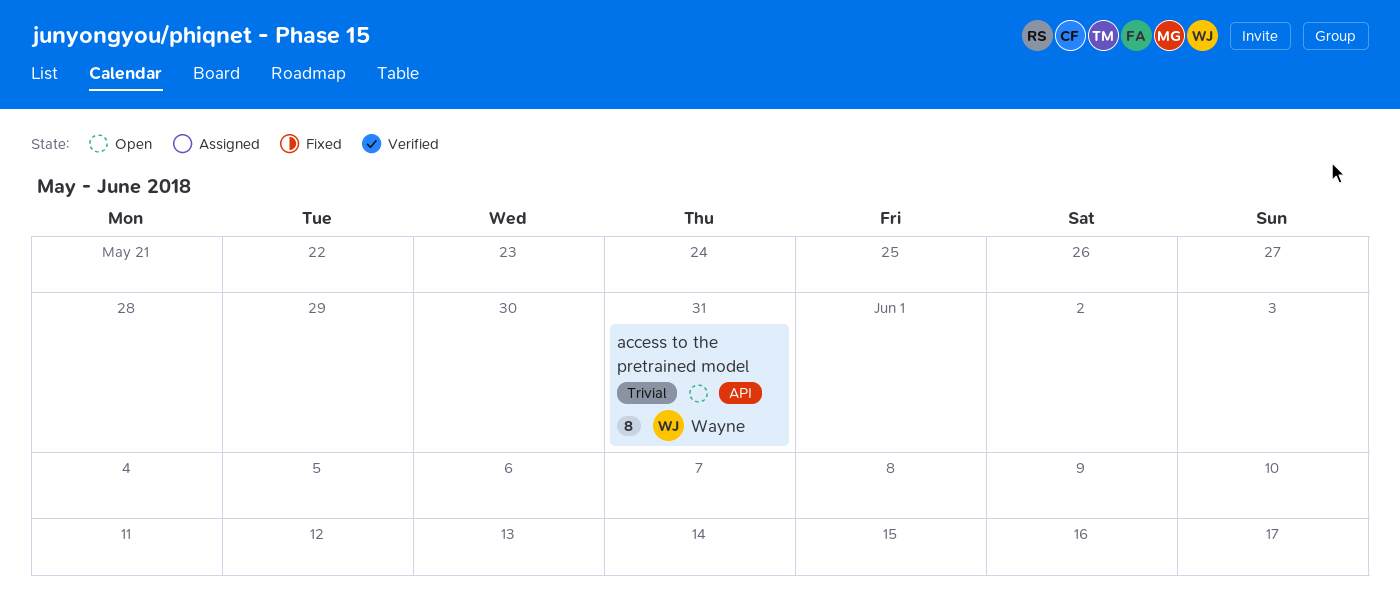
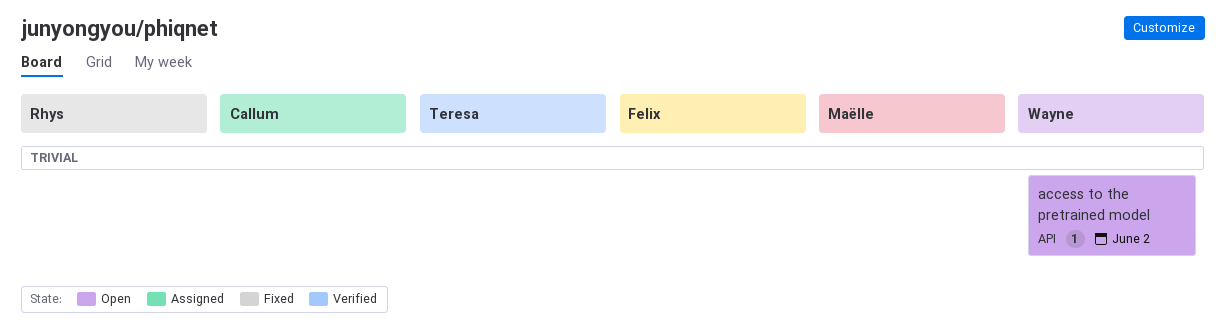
access to the pretrained model, estimate: 8 -> 1
access to the pretrained model, due: May 31 -> Jun 2

